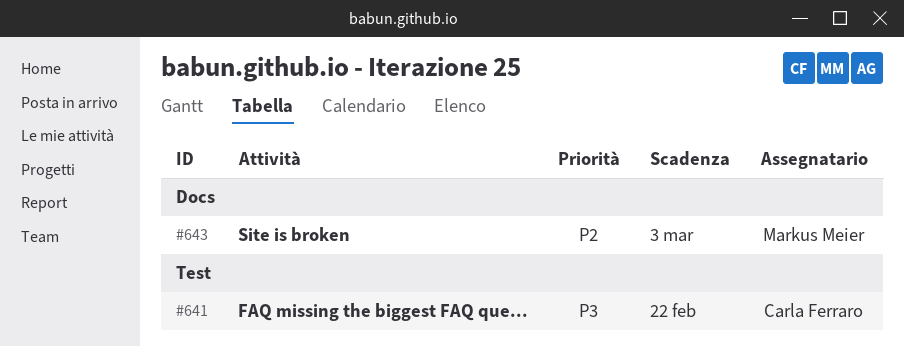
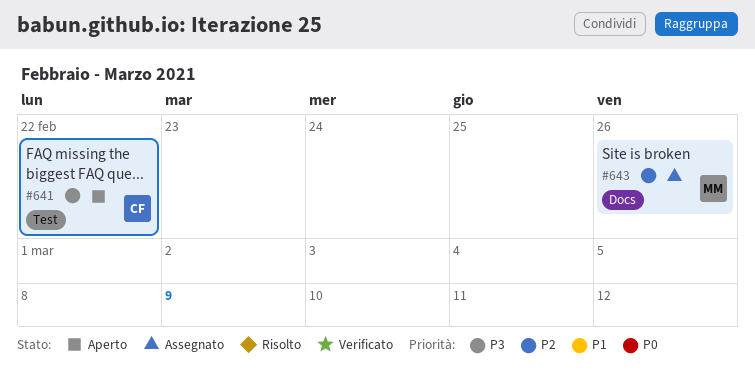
#643, due: Mar 3 -> Feb 26

